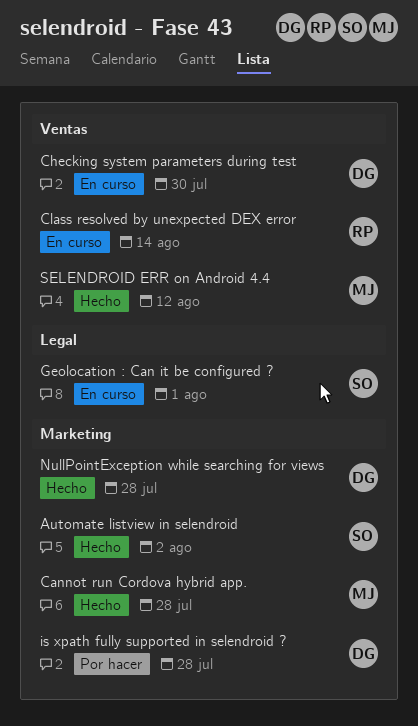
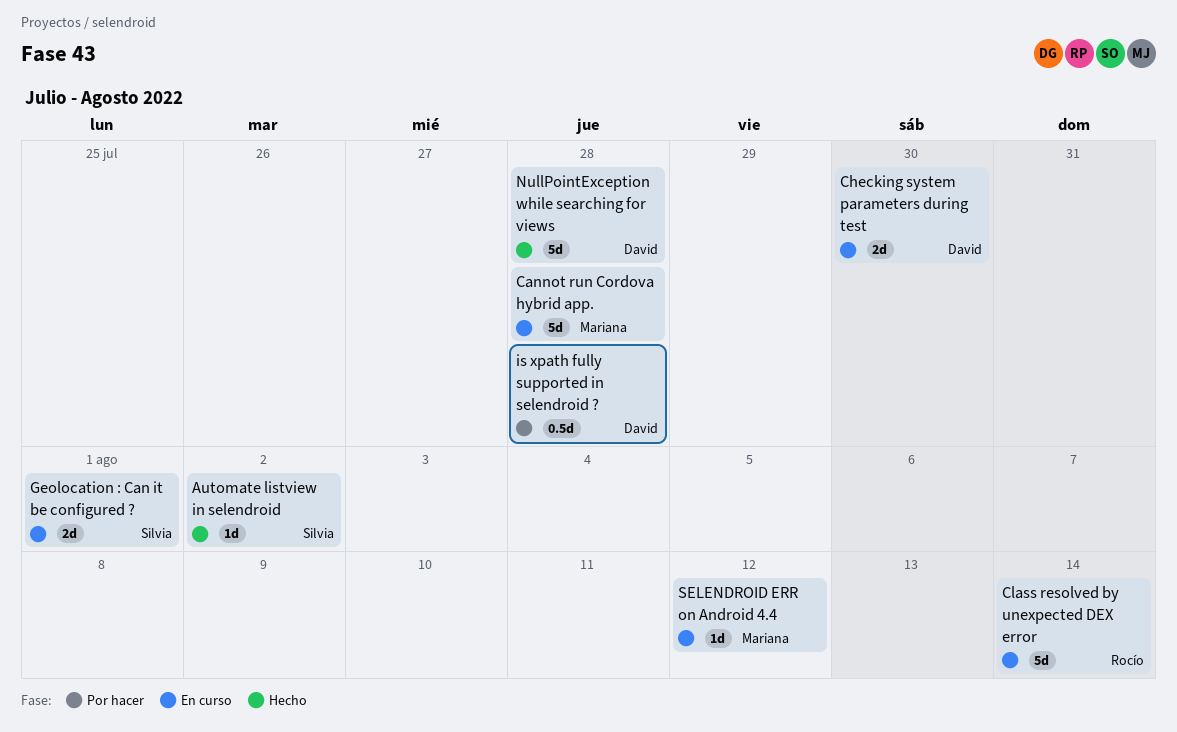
Cannot run Cordova hybrid app., status: Hecho -> En curso
SELENDROID ERR on Android 4.4, status: Hecho -> En curso

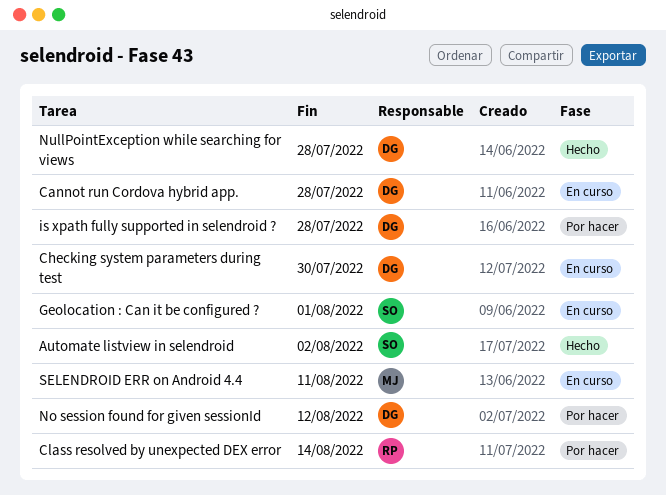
Cannot run Cordova hybrid app., owner: Mariana -> David
Class resolved by unexpected DEX error, status: En curso -> Por hacer
No session found for given sessionId: none -> present
SELENDROID ERR on Android 4.4, due: Aug 12 -> Aug 11

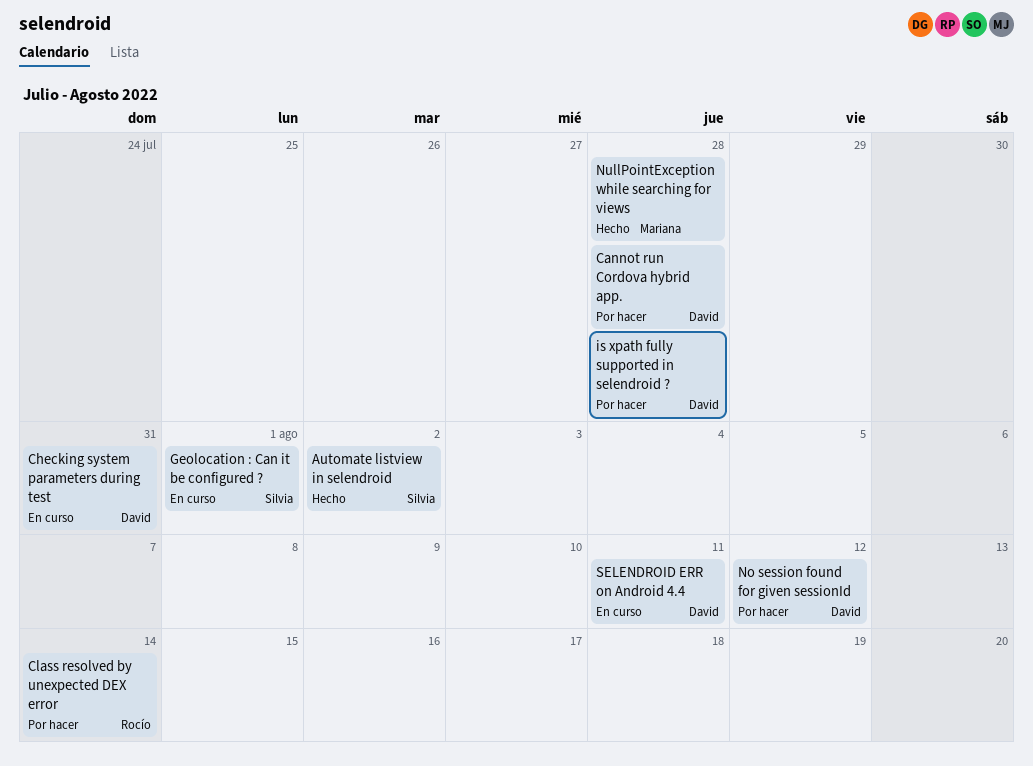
Cannot run Cordova hybrid app., status: En curso -> Por hacer
Checking system parameters during test, due: Jul 30 -> Jul 31
NullPointException while searching for views, owner: David -> Mariana
SELENDROID ERR on Android 4.4, owner: Mariana -> David

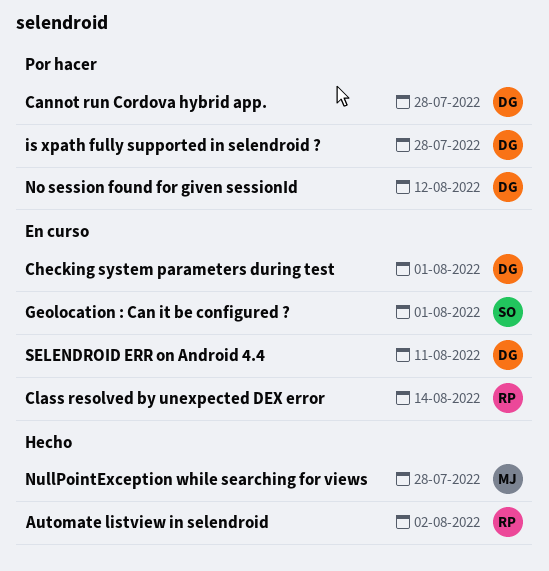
Automate listview in selendroid, owner: Silvia -> Rocío
Checking system parameters during test, due: Jul 31 -> Aug 1
Class resolved by unexpected DEX error, status: Por hacer -> En curso

